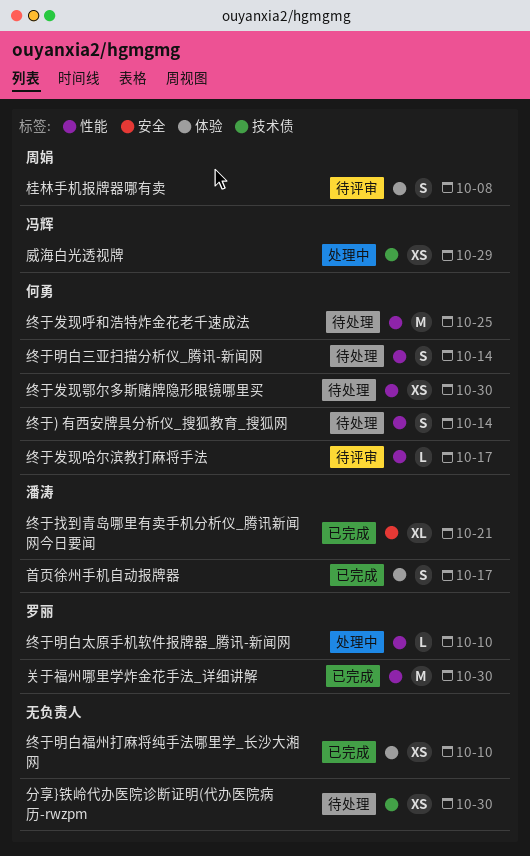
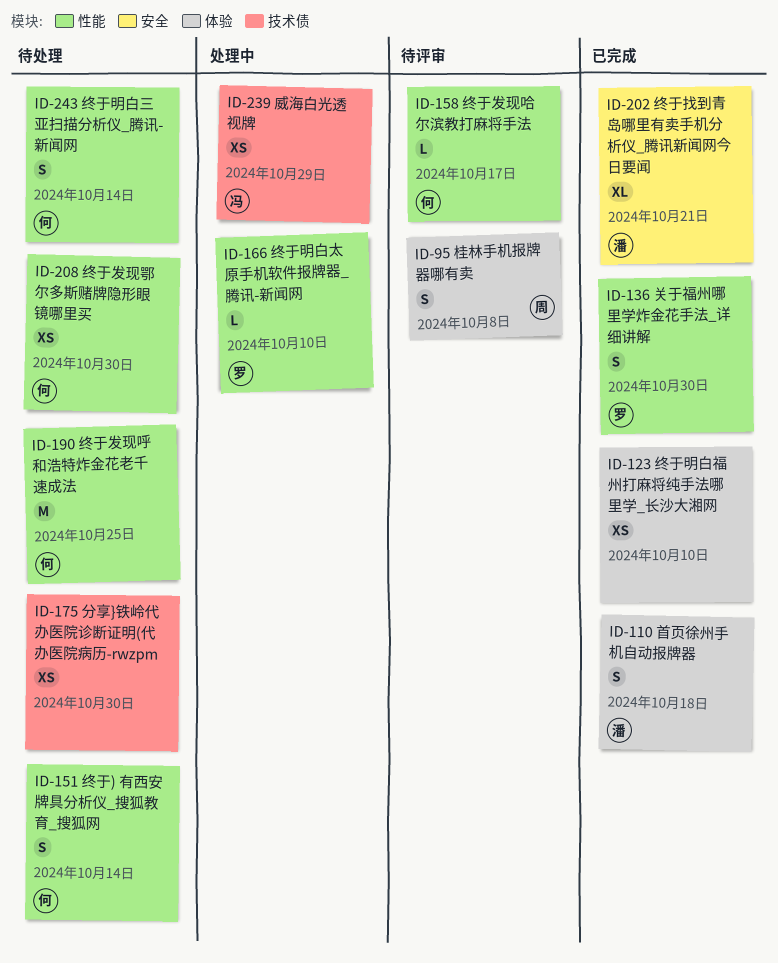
关于福州哪里学炸金花手法_详细讲解, estimate: M -> S
首页徐州手机自动报牌器, due: Oct 17 -> Oct 18

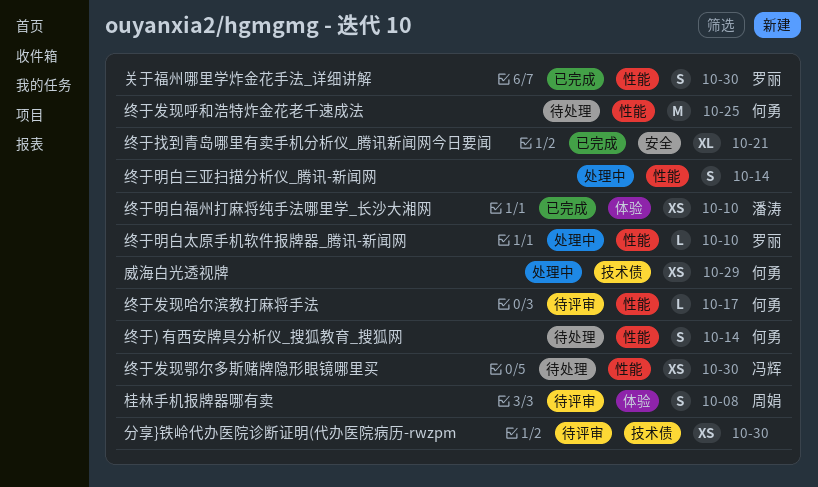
分享}铁岭代办医院诊断证明(代办医院病历-rwzpm, status: 待处理 -> 待评审
威海白光透视牌, owner: 冯辉 -> 何勇
终于发现鄂尔多斯赌牌隐形眼镜哪里买, owner: 何勇 -> 冯辉
终于找到青岛哪里有卖手机分析仪_腾讯新闻网今日要闻, owner: 潘涛 -> none
终于明白三亚扫描分析仪_腾讯-新闻网, status: 待处理 -> 处理中
终于明白三亚扫描分析仪_腾讯-新闻网, owner: 何勇 -> none
终于明白福州打麻将纯手法哪里学_长沙大湘网, owner: none -> 潘涛
首页徐州手机自动报牌器: present -> none

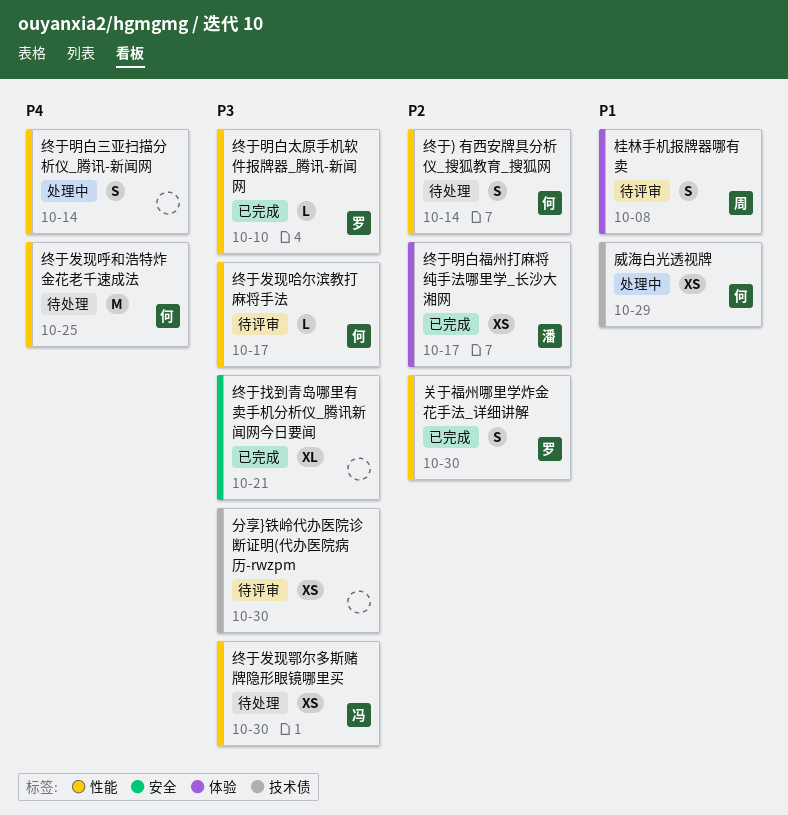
终于明白太原手机软件报牌器_腾讯-新闻网, status: 处理中 -> 已完成
终于明白福州打麻将纯手法哪里学_长沙大湘网, due: Oct 10 -> Oct 17

